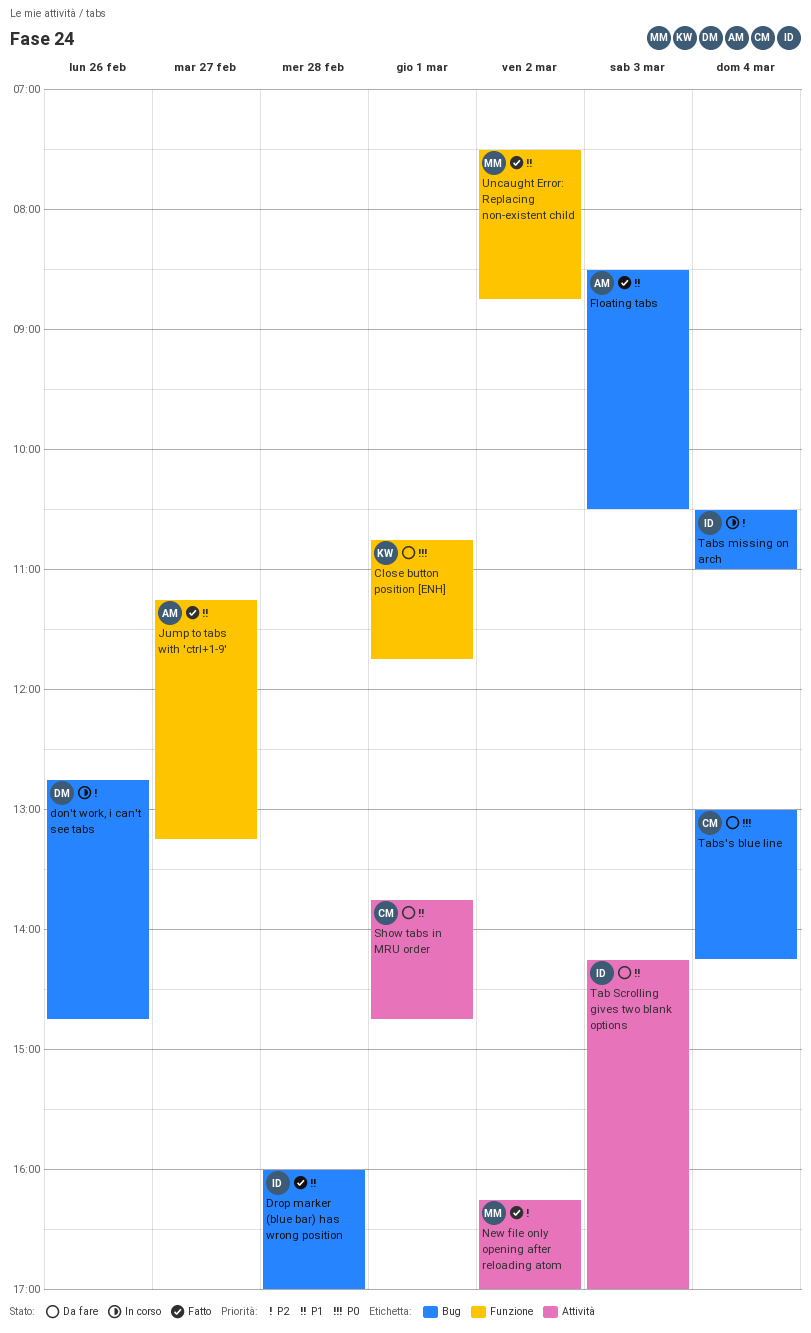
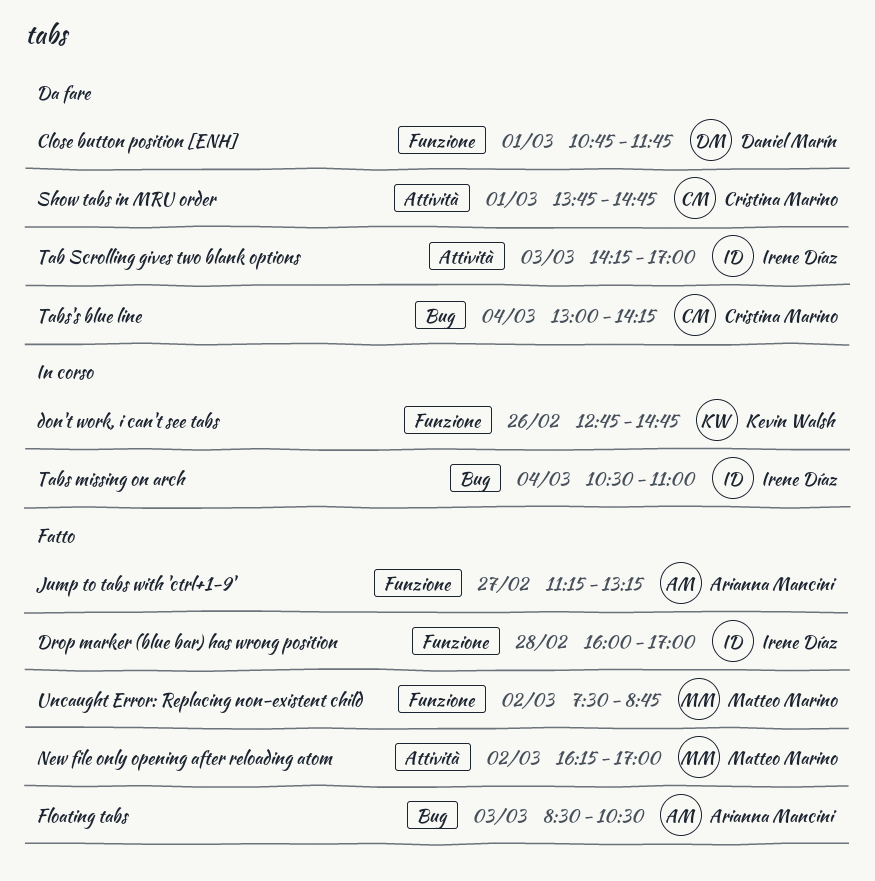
Close button position [ENH], owner: Kevin Walsh -> Daniel Marín
don't work, i can't see tabs, owner: Daniel Marín -> Kevin Walsh
don't work, i can't see tabs, label: Bug -> Funzione
Drop marker (blue bar) has wrong position, label: Bug -> Funzione

